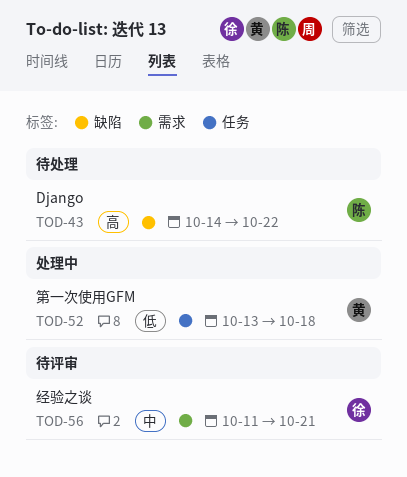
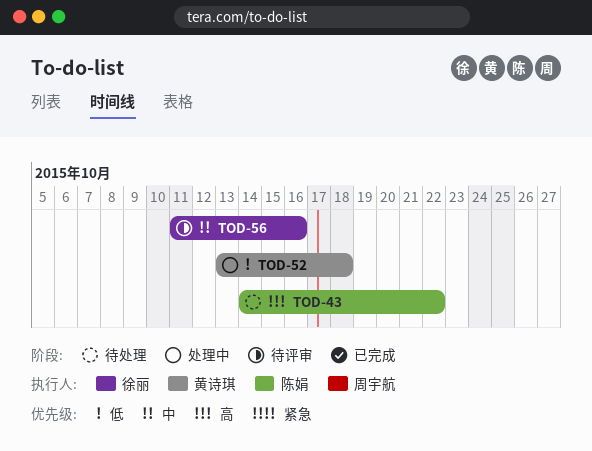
TOD-56, due: Oct 21 -> Oct 16

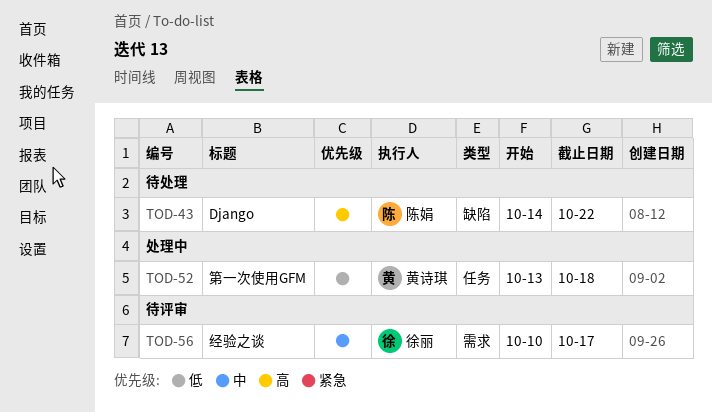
TOD-56, start: Oct 11 -> Oct 10
TOD-56, due: Oct 16 -> Oct 17

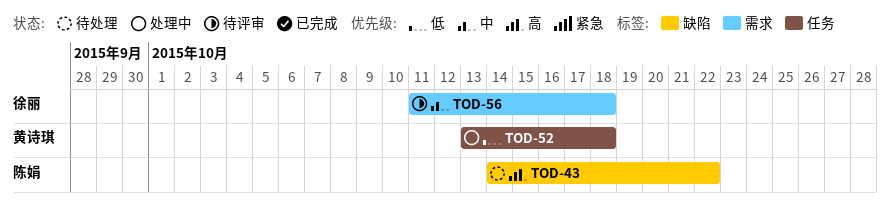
TOD-56, start: Oct 10 -> Oct 11
TOD-56, due: Oct 17 -> Oct 18

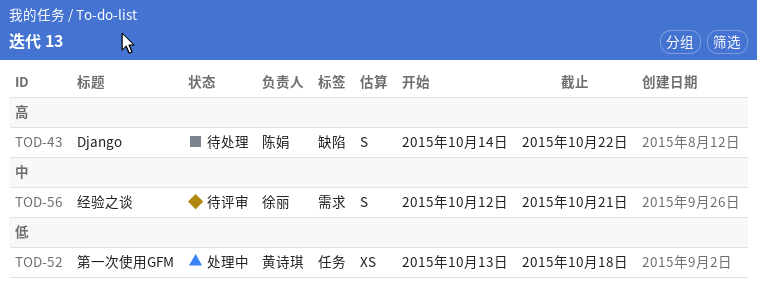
TOD-56, start: Oct 11 -> Oct 12
TOD-56, due: Oct 18 -> Oct 21

